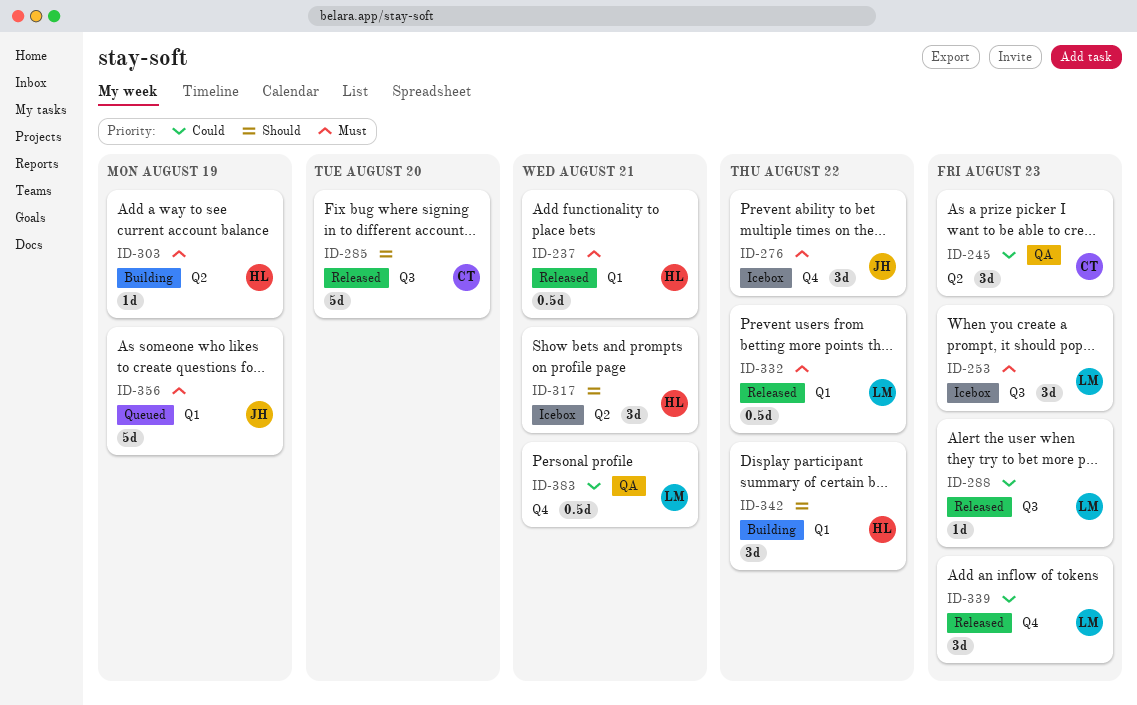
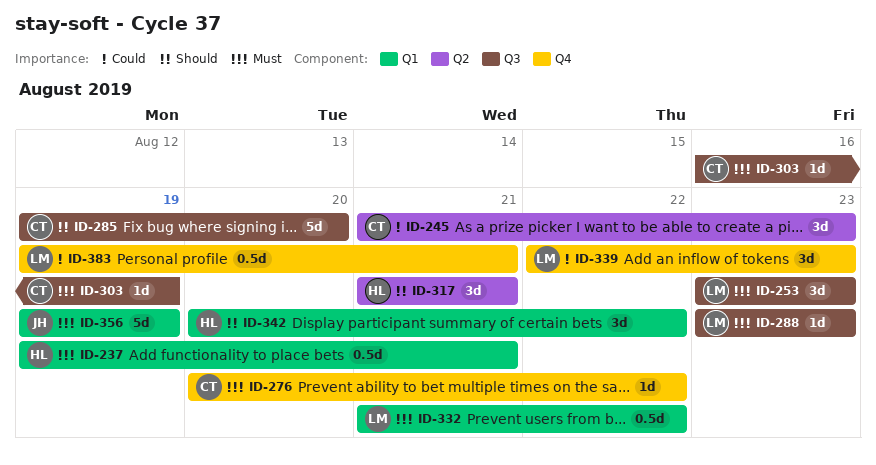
ID-276, owner: JH -> CT
ID-276, estimate: 3d -> 1d
ID-288, priority: Could -> Must
ID-303, owner: HL -> CT
ID-303, label: Q2 -> Q3

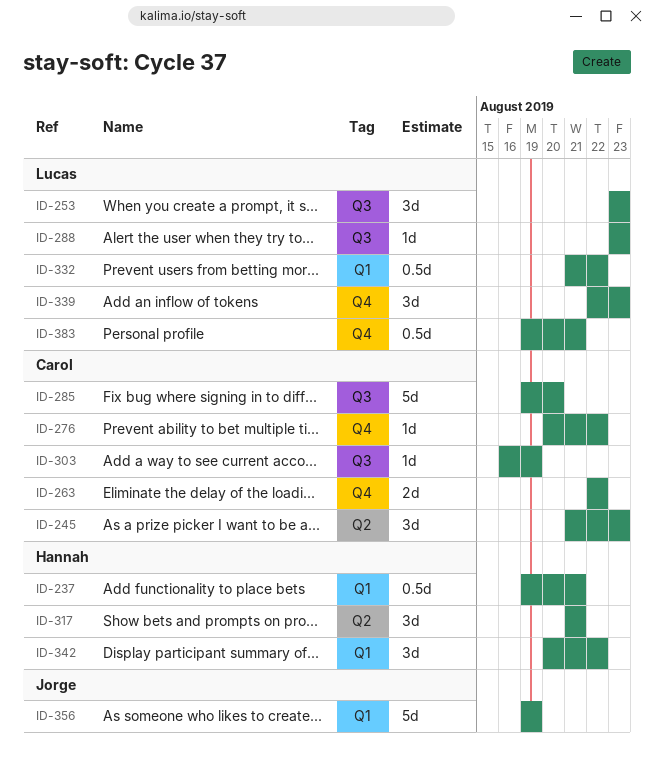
ID-263: none -> present

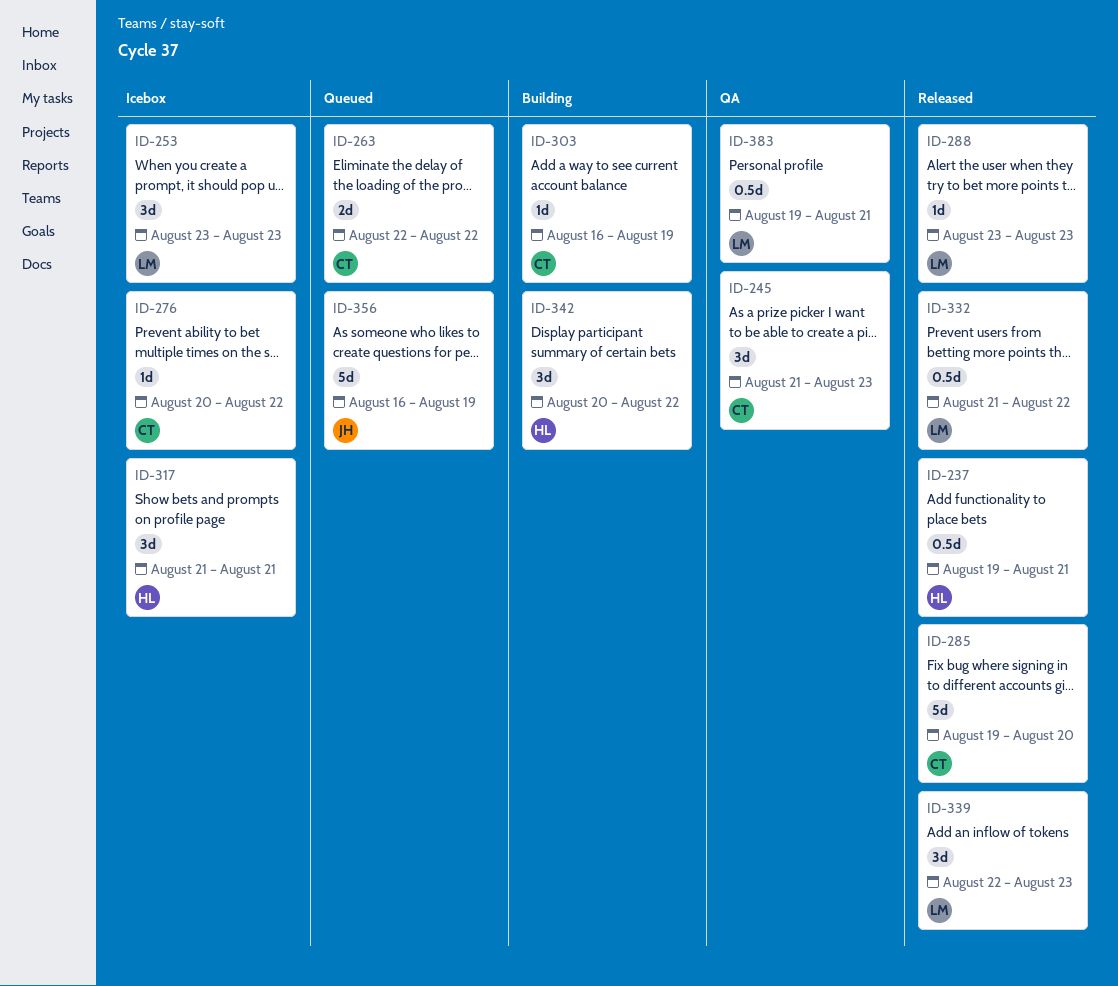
ID-356, start: Aug 19 -> Aug 16

